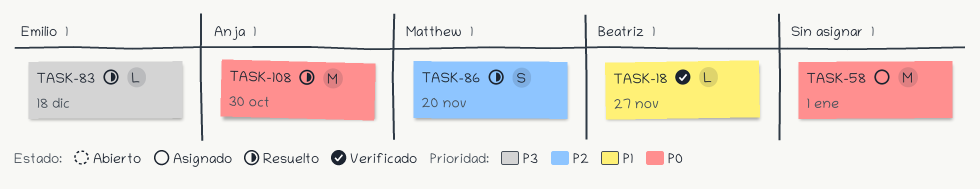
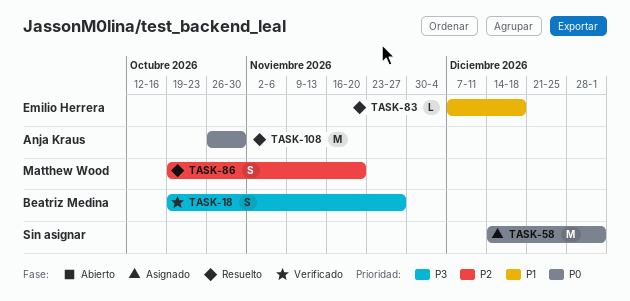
TASK-18, priority: P1 -> P3
TASK-18, estimate: L -> S
TASK-83, priority: P3 -> P1

